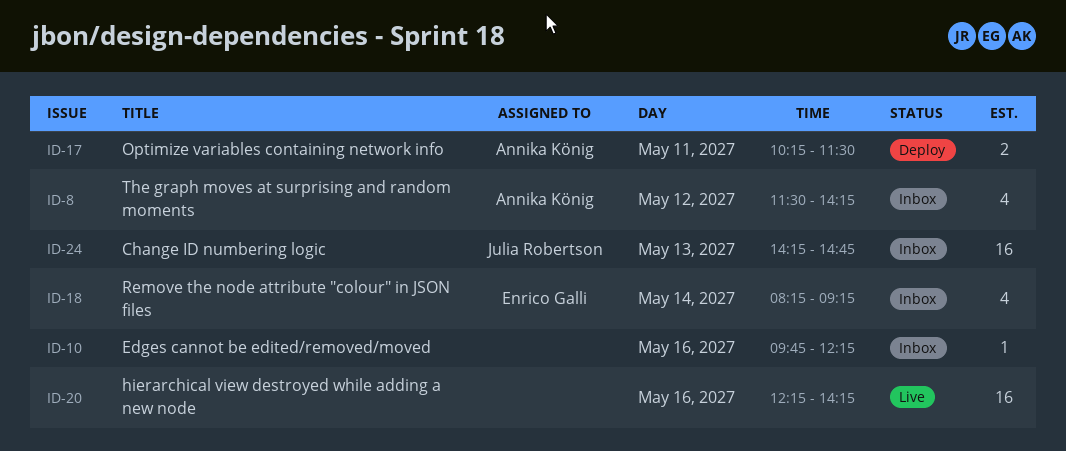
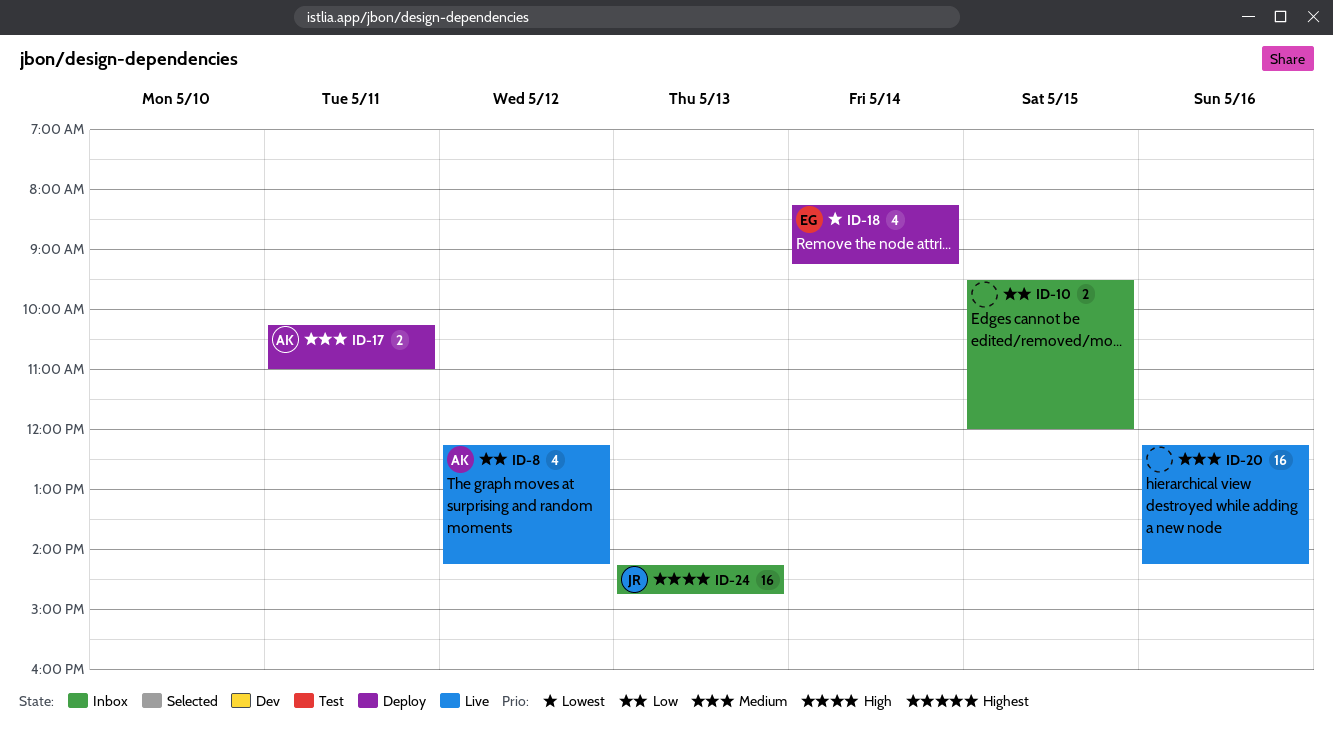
ID-8, status: Inbox -> Live
ID-8, begins: 11:30 -> 12:15
ID-10, estimate: 1 -> 2
ID-10, day: May 16 -> May 15
ID-10, begins: 09:45 -> 09:30
ID-10, ends: 12:15 -> 12:00
ID-17, ends: 11:30 -> 11:00
ID-18, status: Inbox -> Deploy

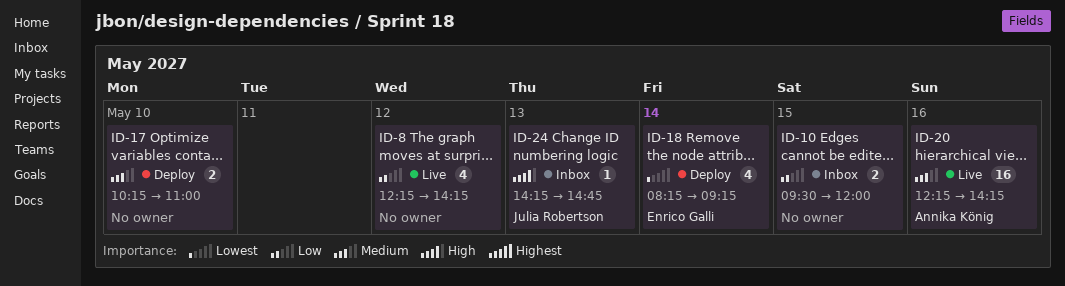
ID-8, owner: Annika König -> none
ID-17, owner: Annika König -> none
ID-17, day: May 11 -> May 10
ID-20, owner: none -> Annika König
ID-24, estimate: 16 -> 1

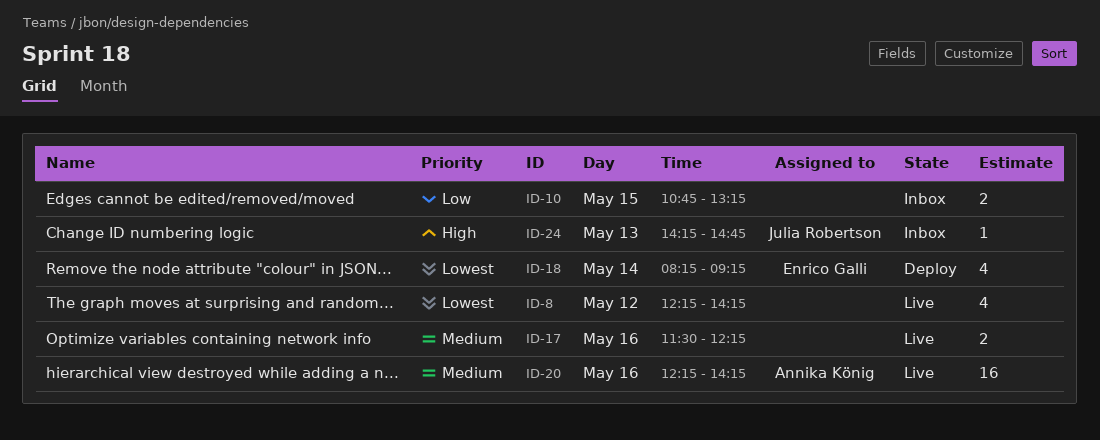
ID-8, priority: Low -> Lowest
ID-10, begins: 09:30 -> 10:45
ID-10, ends: 12:00 -> 13:15
ID-17, status: Deploy -> Live
ID-17, day: May 10 -> May 16
ID-17, begins: 10:15 -> 11:30
ID-17, ends: 11:00 -> 12:15

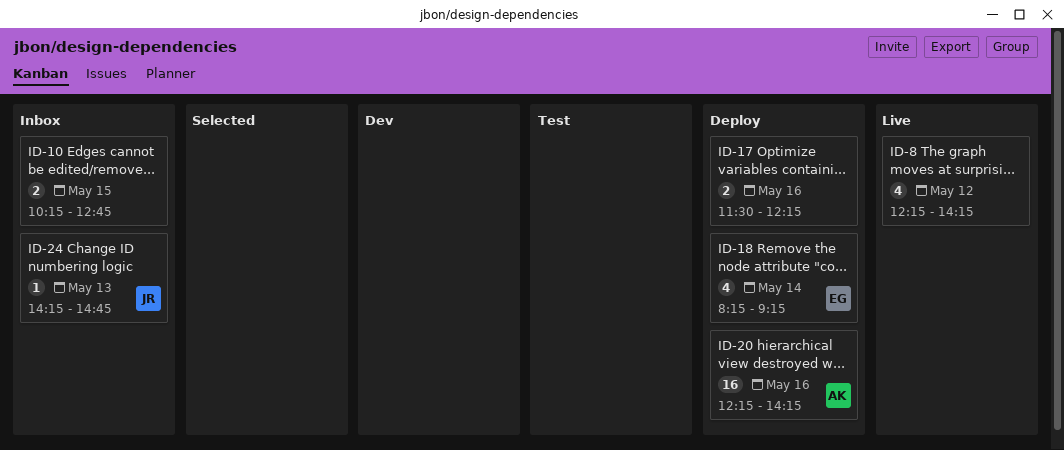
ID-10, begins: 10:45 -> 10:15
ID-10, ends: 13:15 -> 12:45
ID-17, status: Live -> Deploy
ID-20, status: Live -> Deploy

